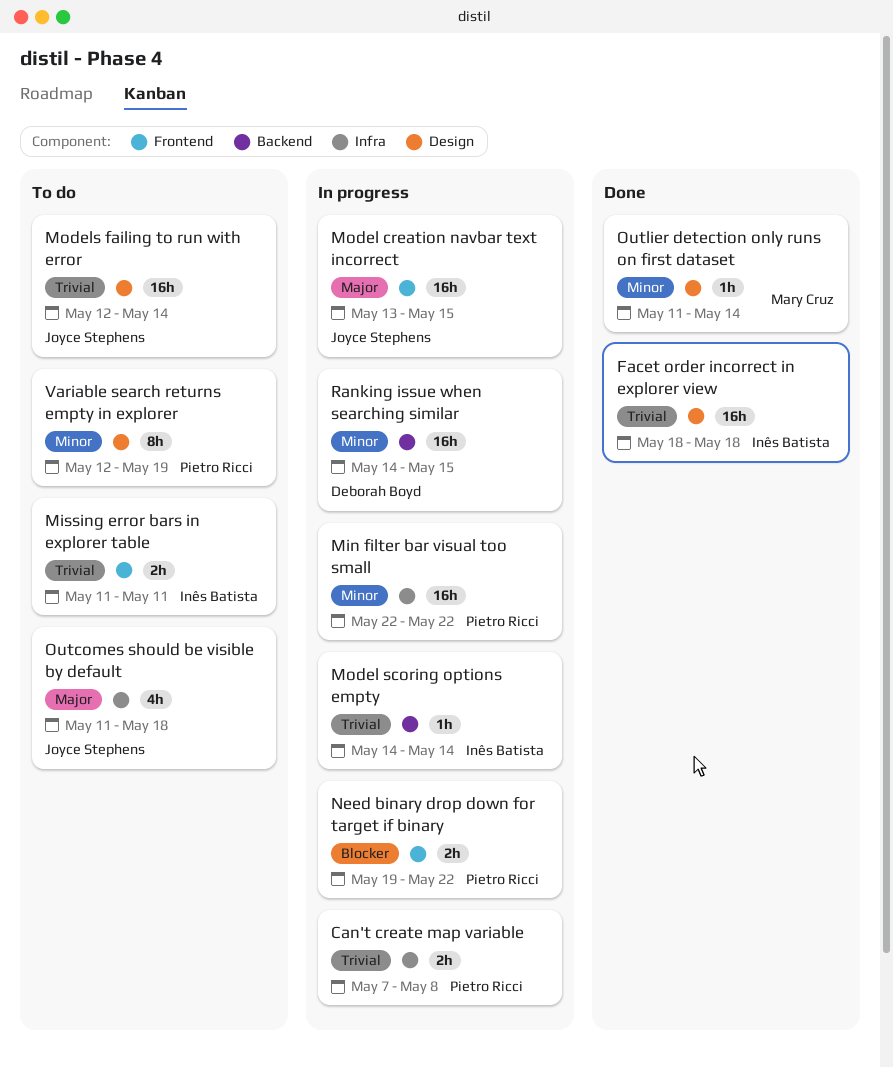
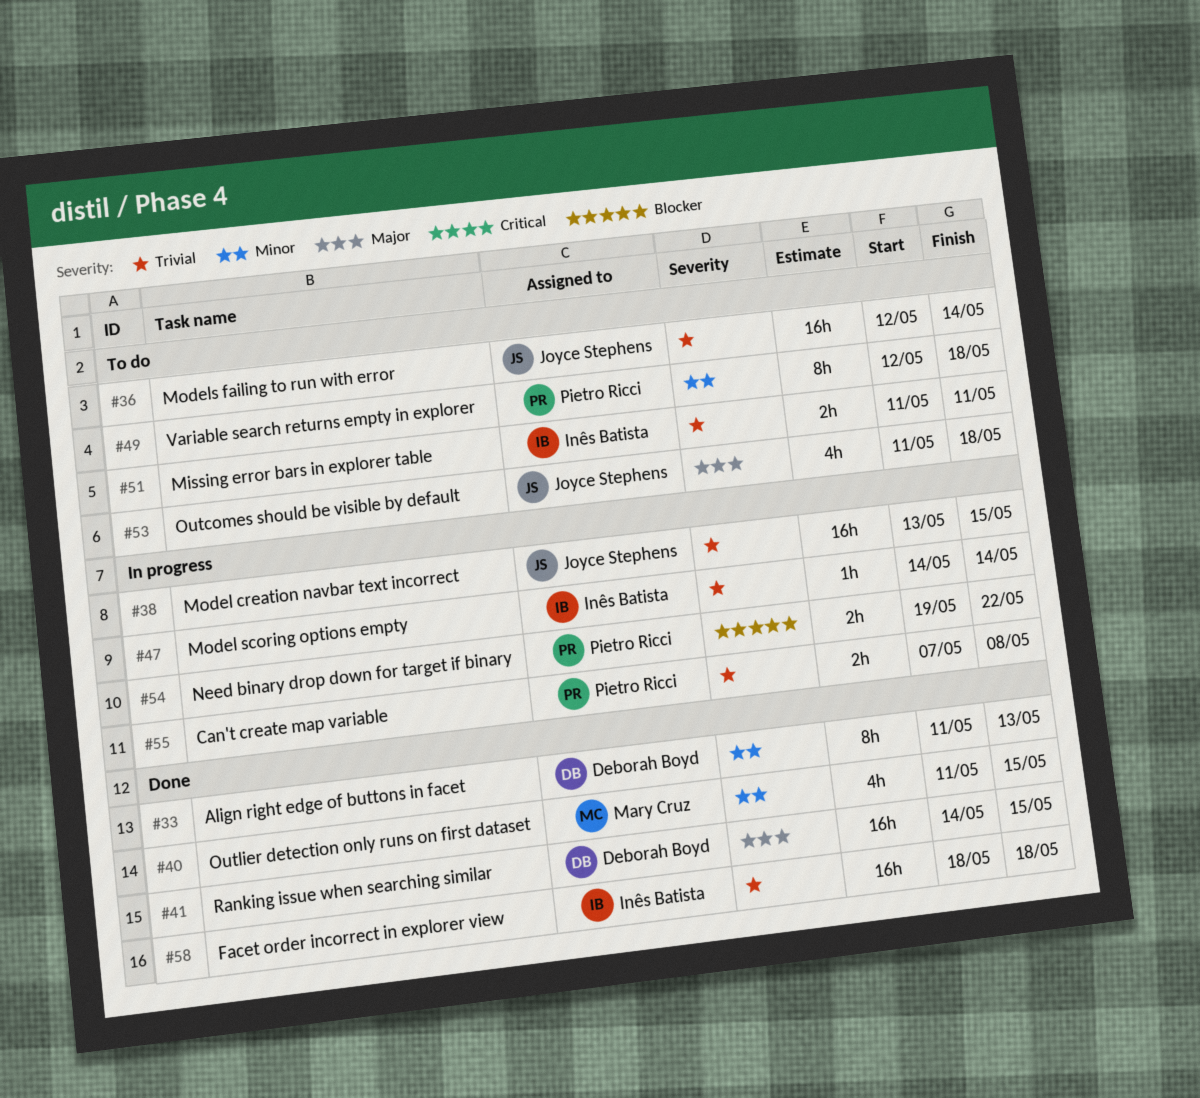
Align right edge of buttons in facet: none -> present
Min filter bar visual too small: present -> none
Model creation navbar text incorrect, priority: Major -> Trivial
Outlier detection only runs on first dataset, estimate: 1h -> 4h
Outlier detection only runs on first dataset, due: May 14 -> May 15
Ranking issue when searching similar, status: In progress -> Done
Ranking issue when searching similar, priority: Minor -> Major
Variable search returns empty in explorer, due: May 19 -> May 18

